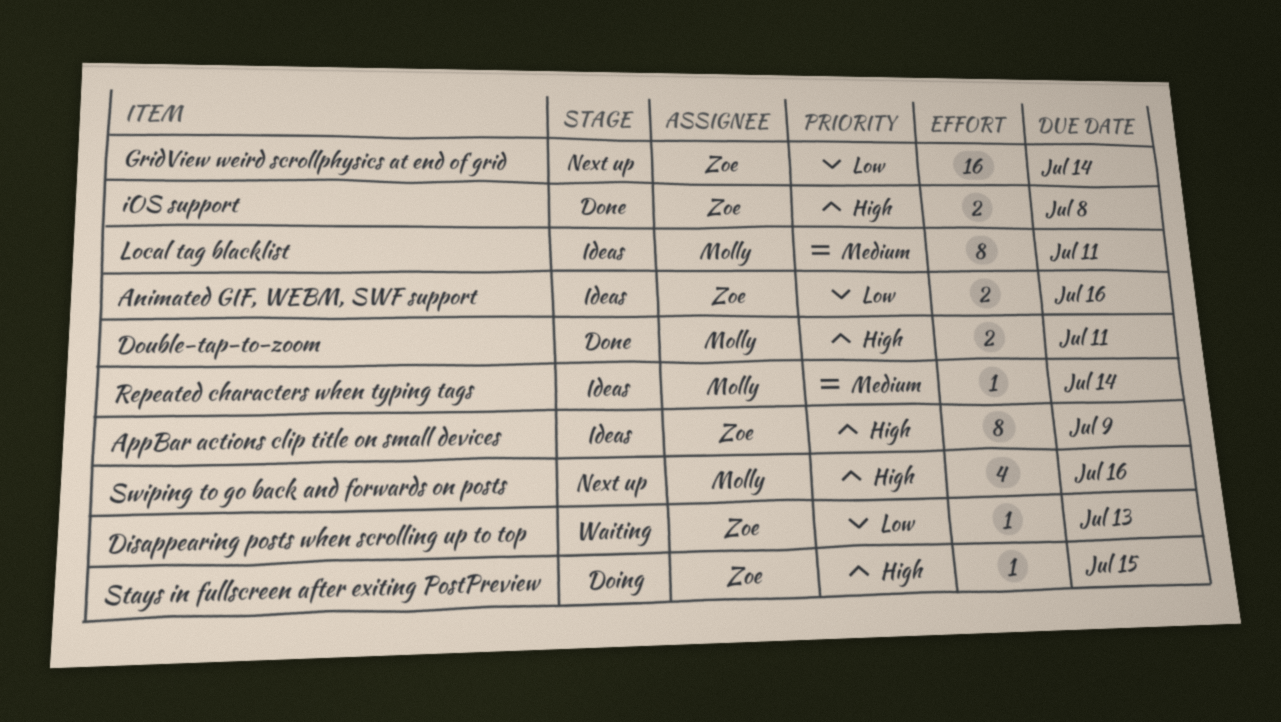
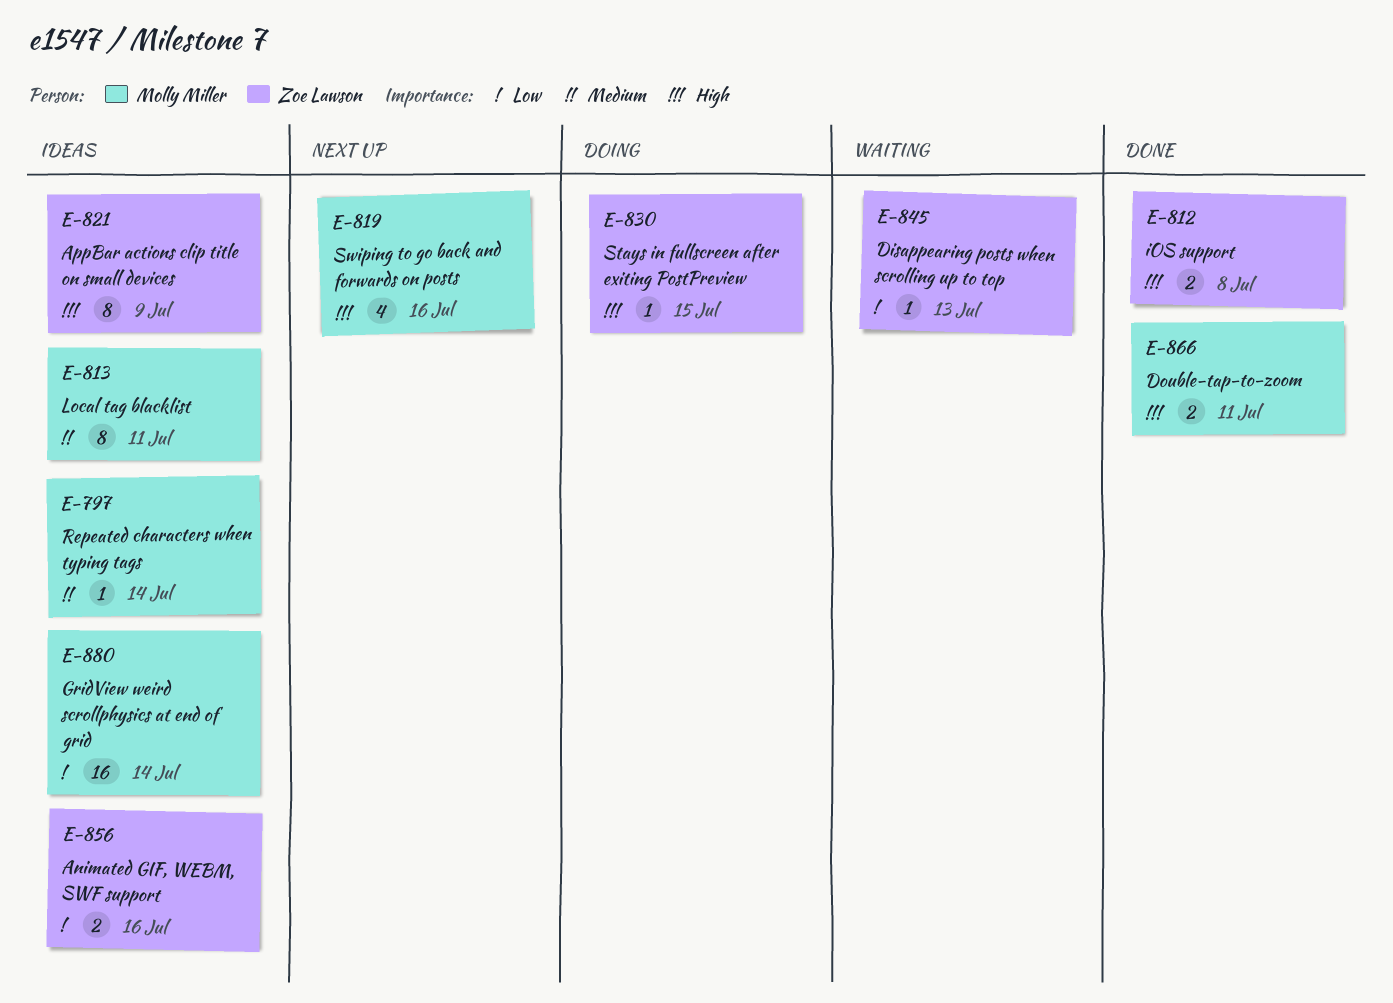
GridView weird scrollphysics at end of grid, status: Next up -> Ideas
GridView weird scrollphysics at end of grid, owner: Zoe Lawson -> Molly Miller

